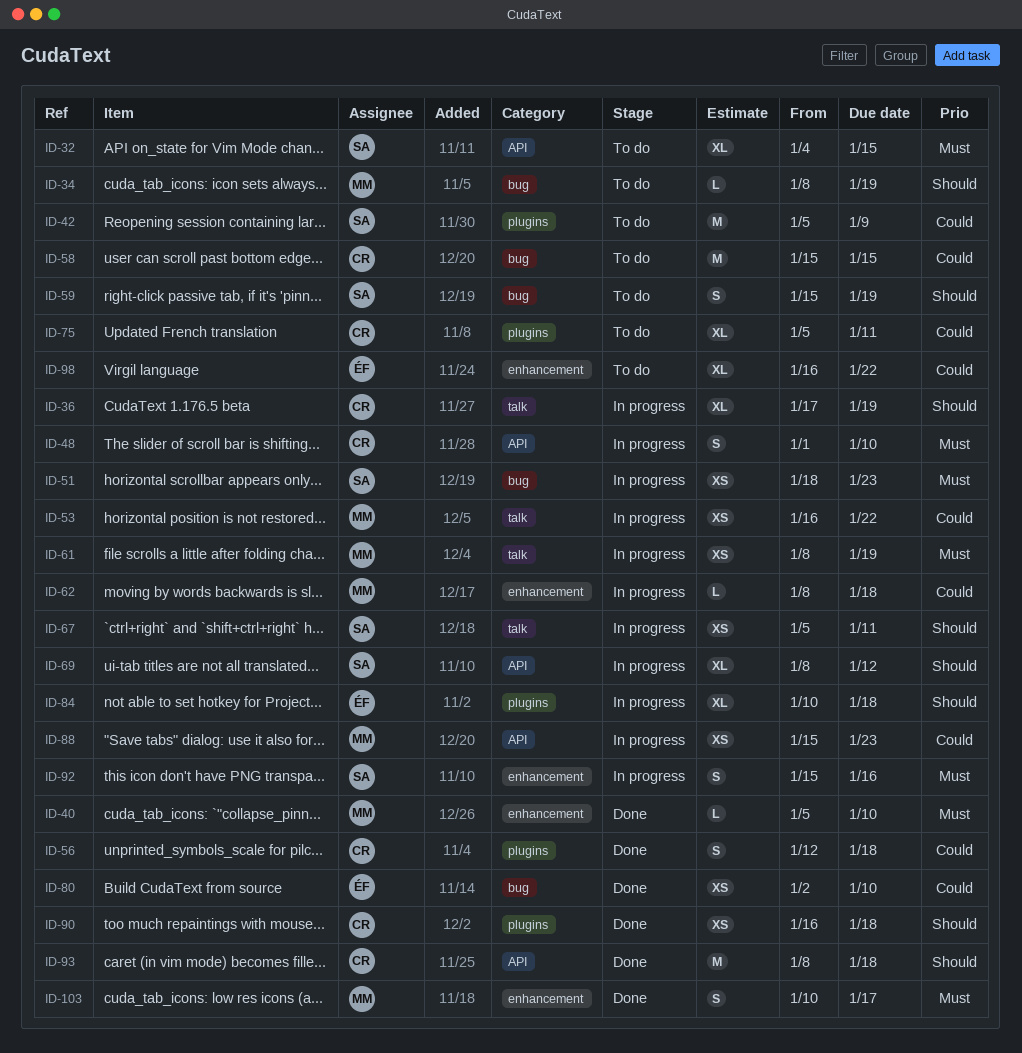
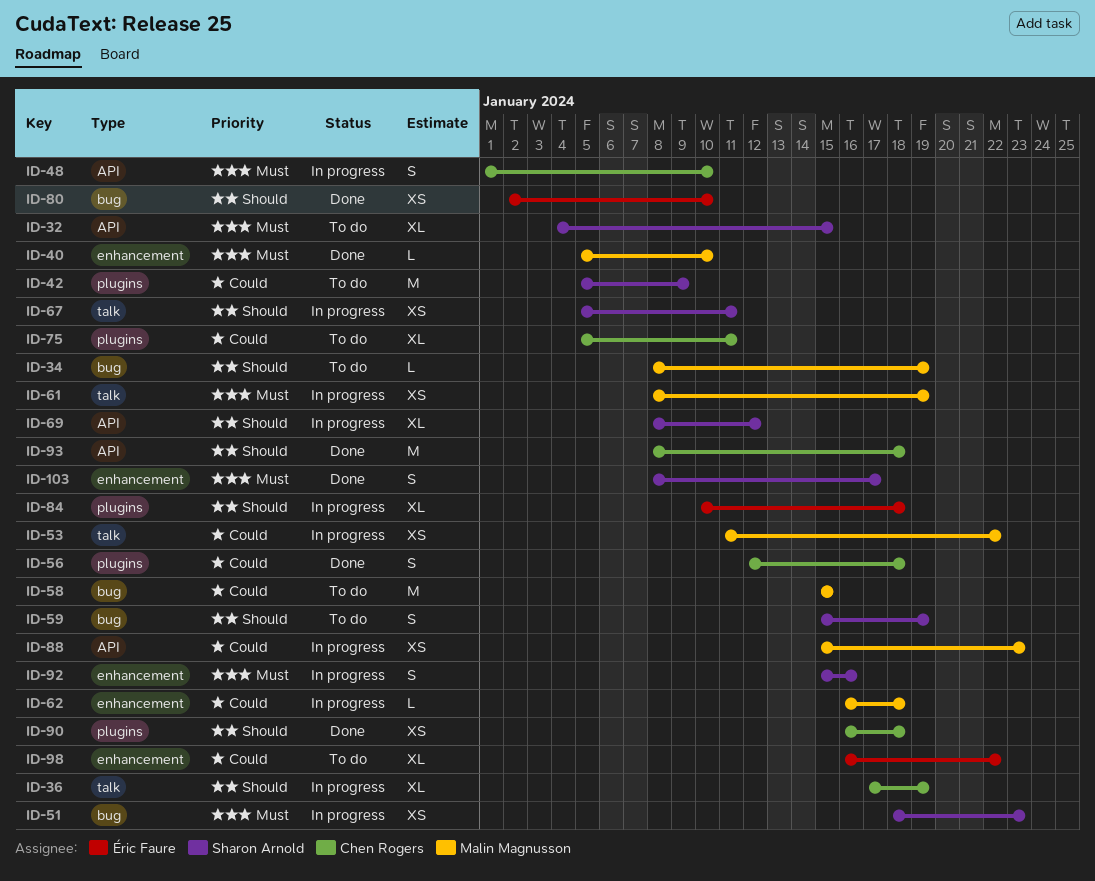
ID-53, start: Jan 16 -> Jan 11
ID-58, owner: Chen Rogers -> Malin Magnusson
ID-62, start: Jan 8 -> Jan 16
ID-80, priority: Could -> Should
ID-103, owner: Malin Magnusson -> Sharon Arnold
ID-103, start: Jan 10 -> Jan 8

